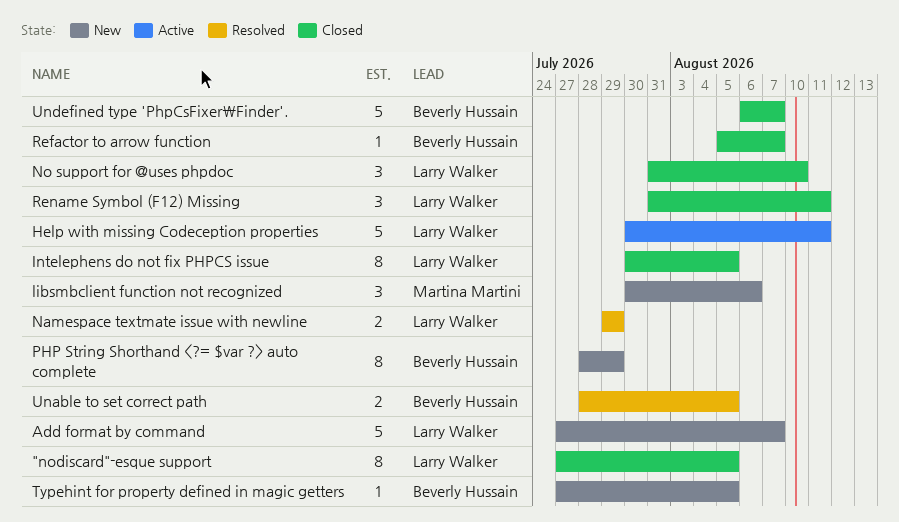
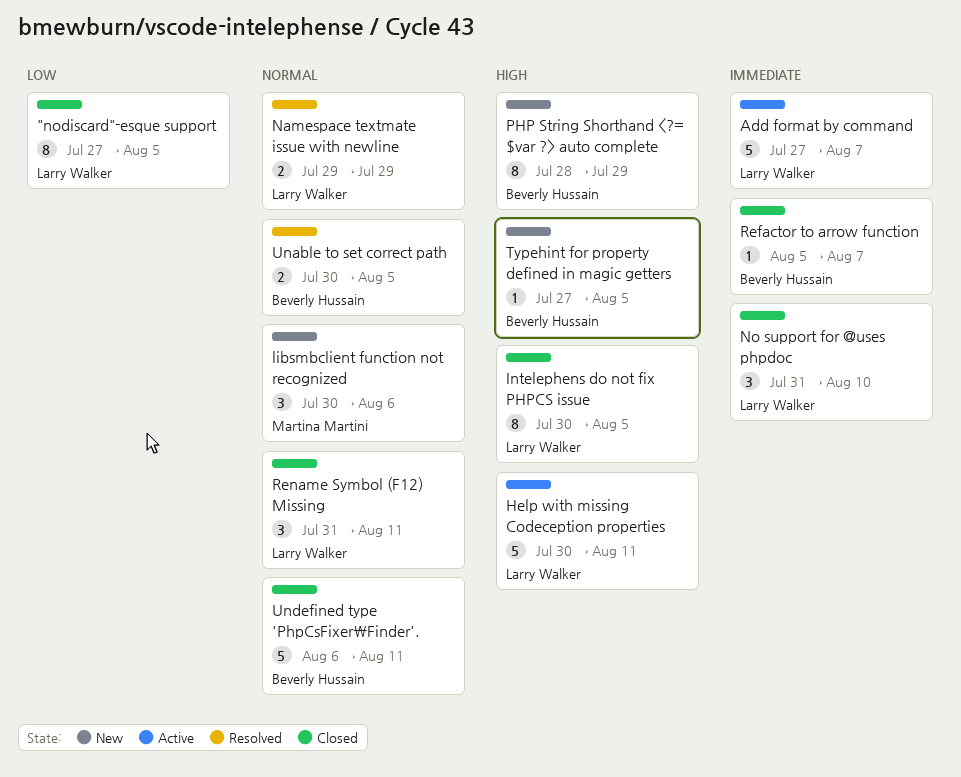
Add format by command, status: New -> Active
Unable to set correct path, start: Jul 28 -> Jul 30
Undefined type 'PhpCsFixer\Finder'., due: Aug 7 -> Aug 11

